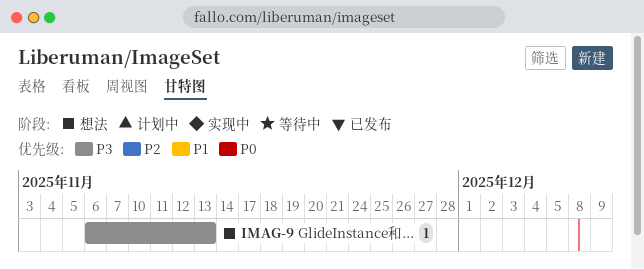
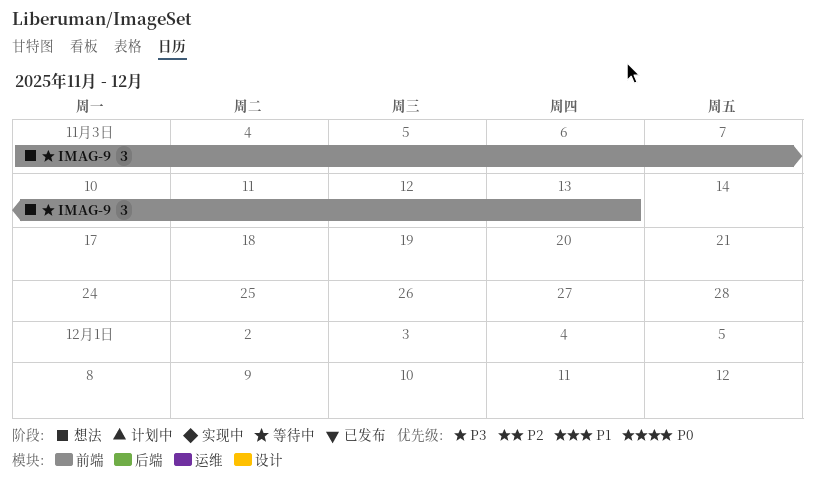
IMAG-9, estimate: 1 -> 3
IMAG-9, start: Nov 6 -> Nov 3

